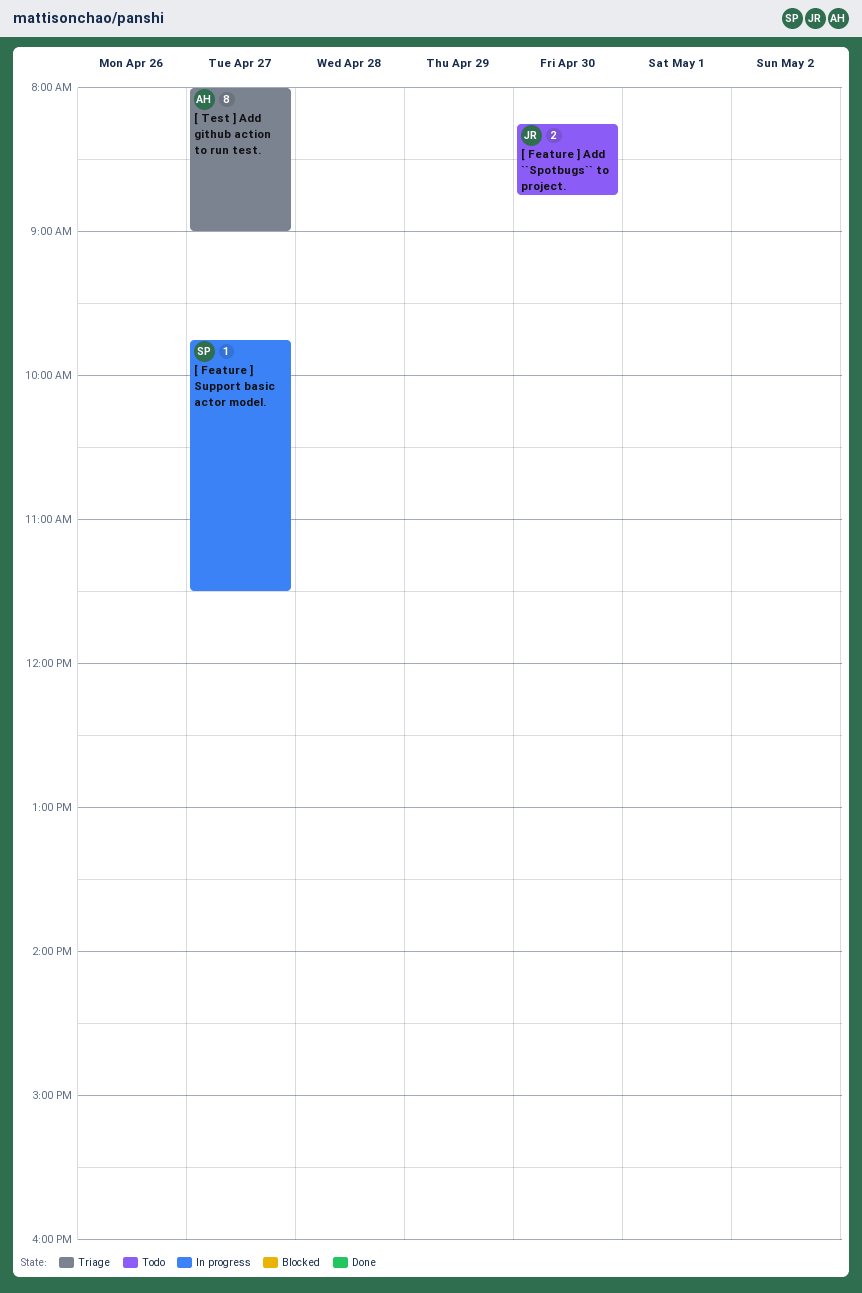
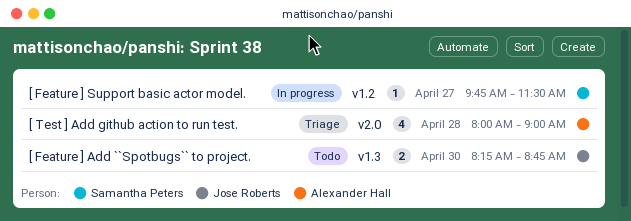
[ Test ] Add github action to run test., estimate: 8 -> 4
[ Test ] Add github action to run test., day: Apr 27 -> Apr 28

